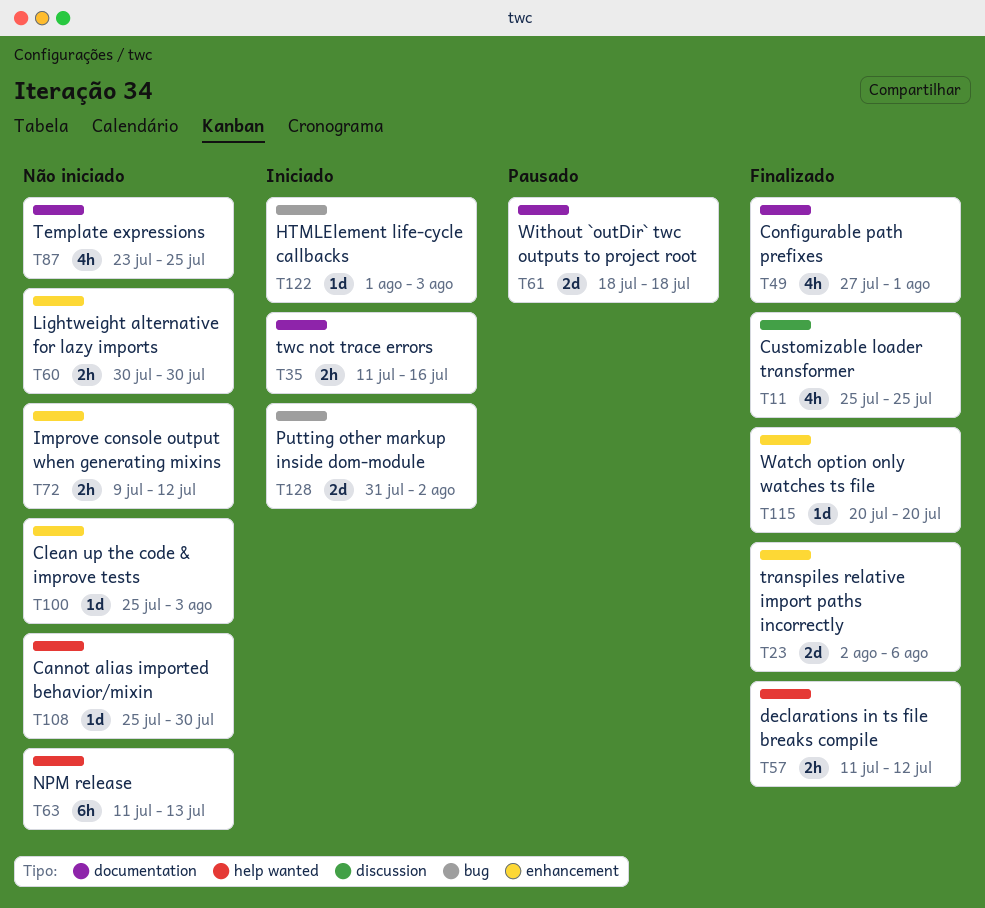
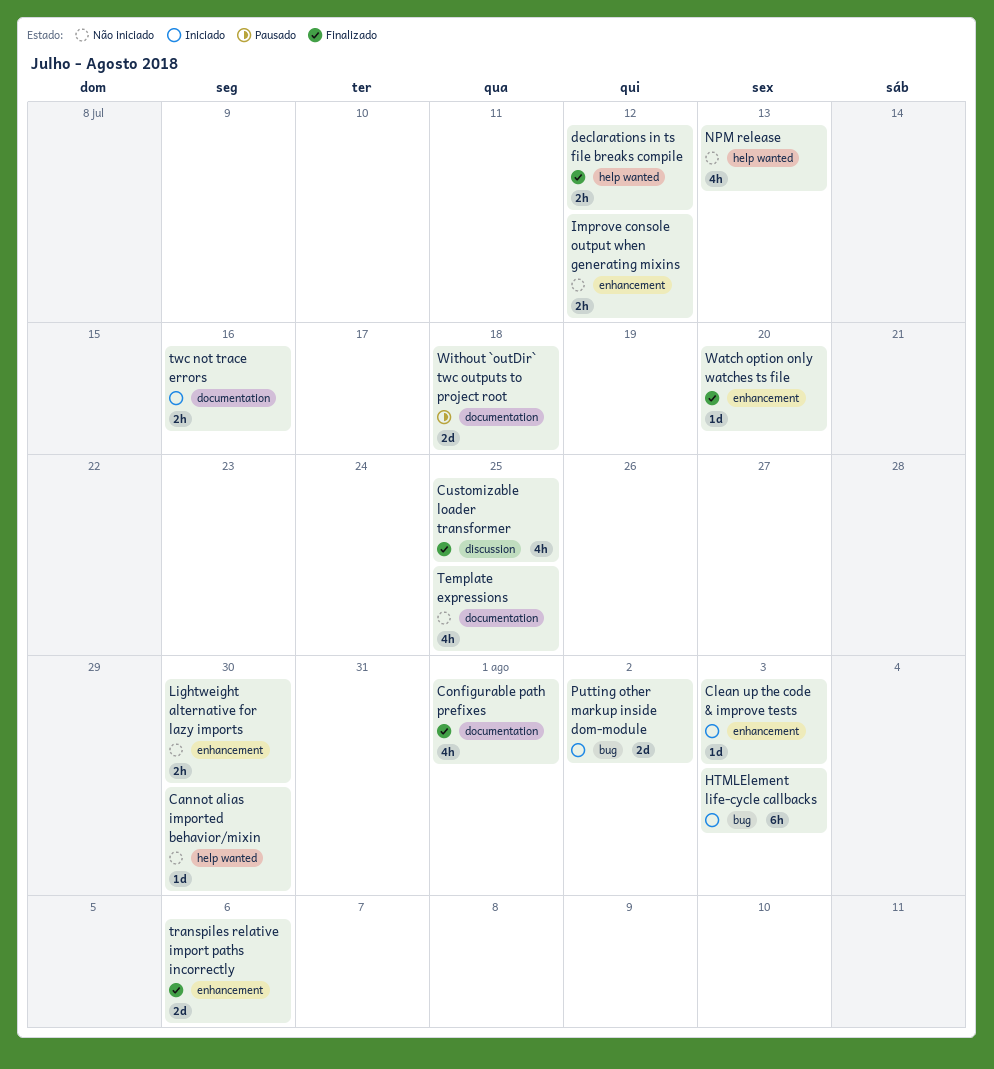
Clean up the code & improve tests, status: Não iniciado -> Iniciado
HTMLElement life-cycle callbacks, estimate: 1d -> 6h
NPM release, estimate: 6h -> 4h

